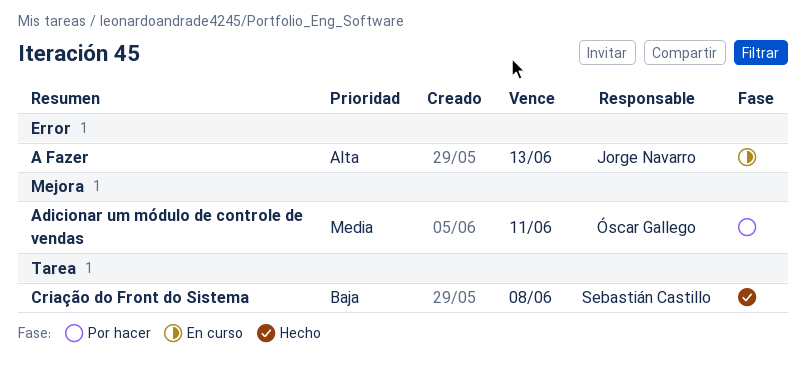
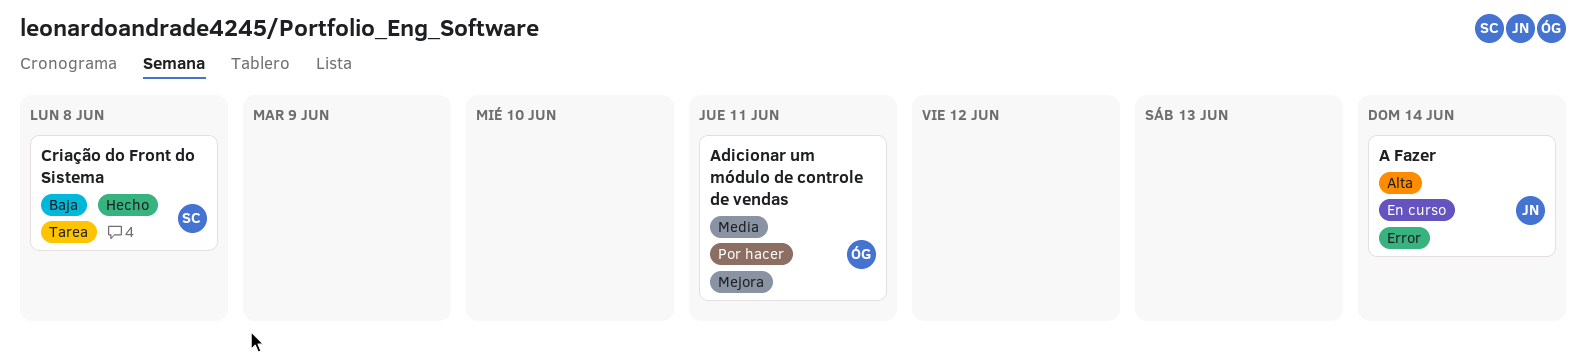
A Fazer, due: Jun 13 -> Jun 14

